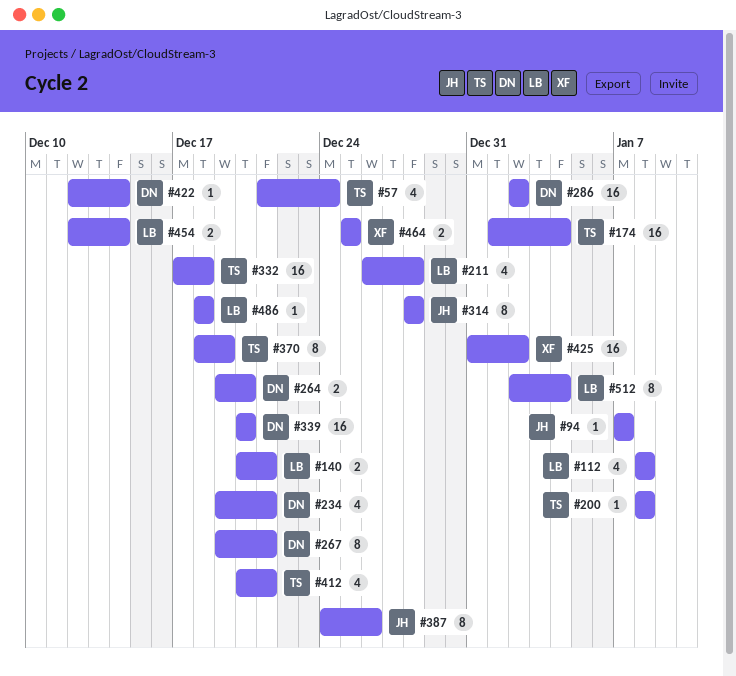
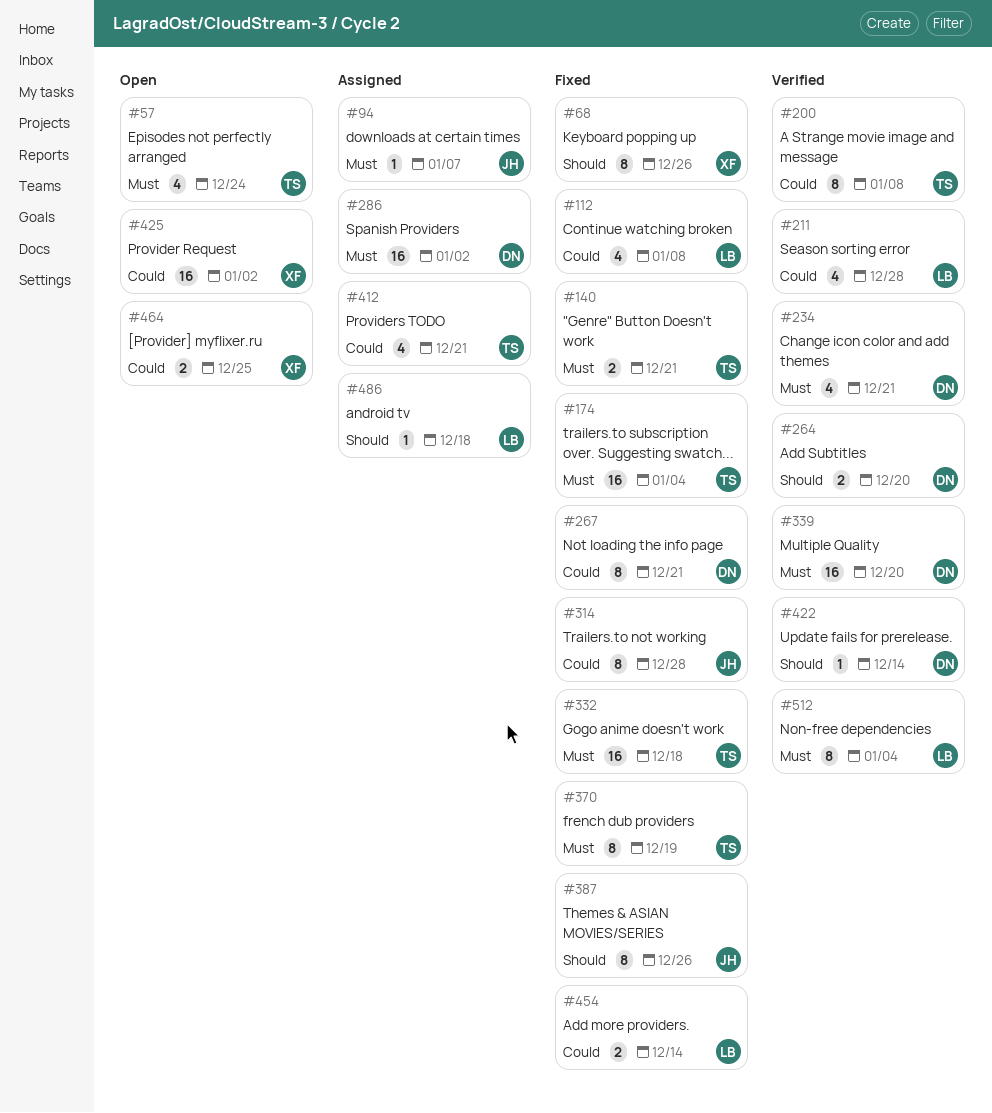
#68: none -> present
#140, owner: LB -> TS
#200, estimate: 1 -> 8

